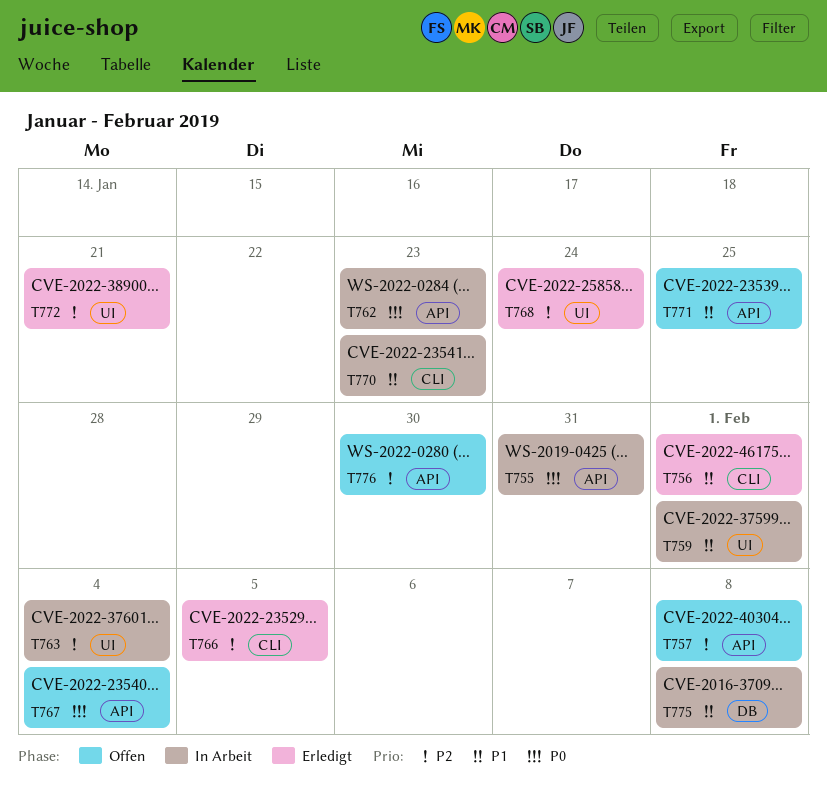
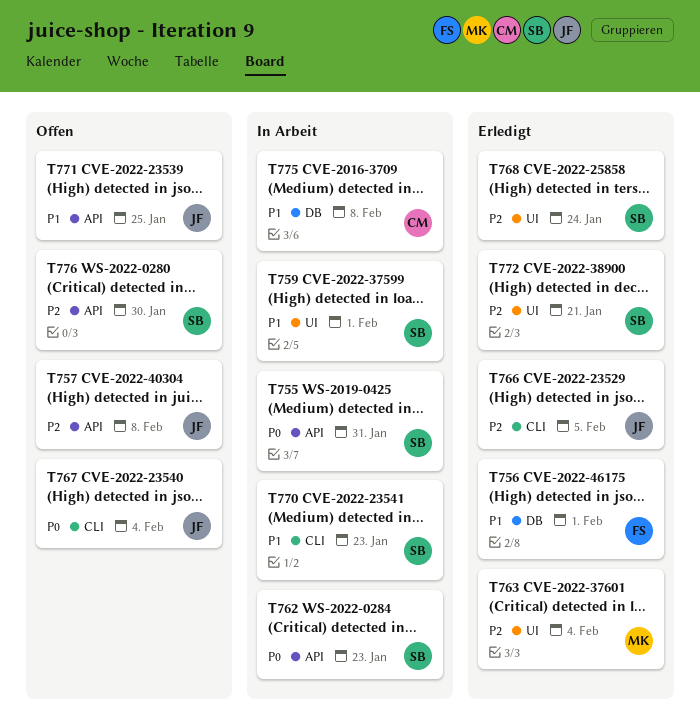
T756, label: CLI -> DB
T763, status: In Arbeit -> Erledigt
T767, label: API -> CLI

